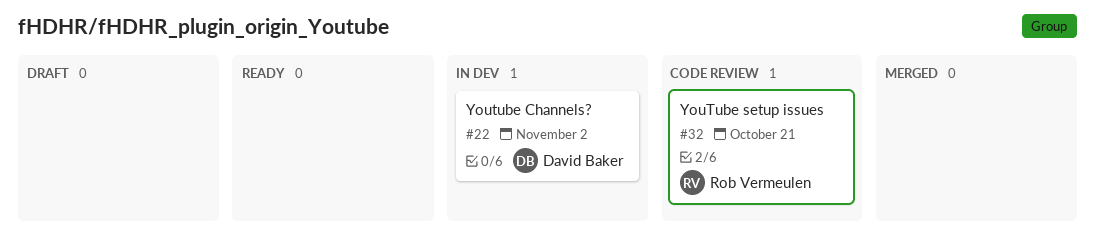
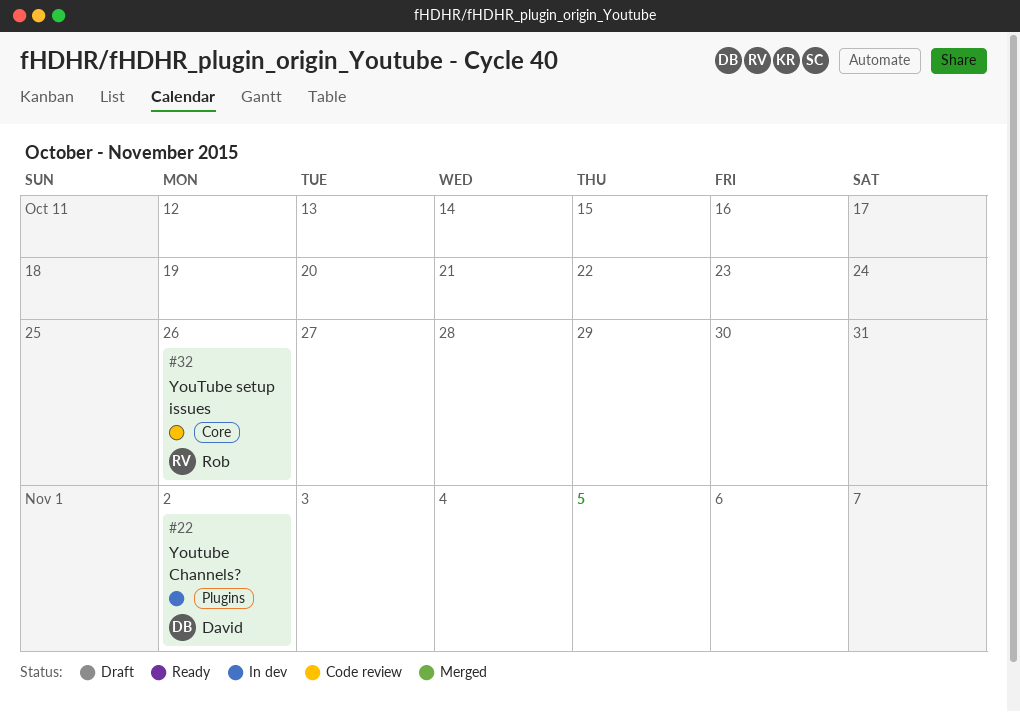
#32, due: Oct 21 -> Oct 26

